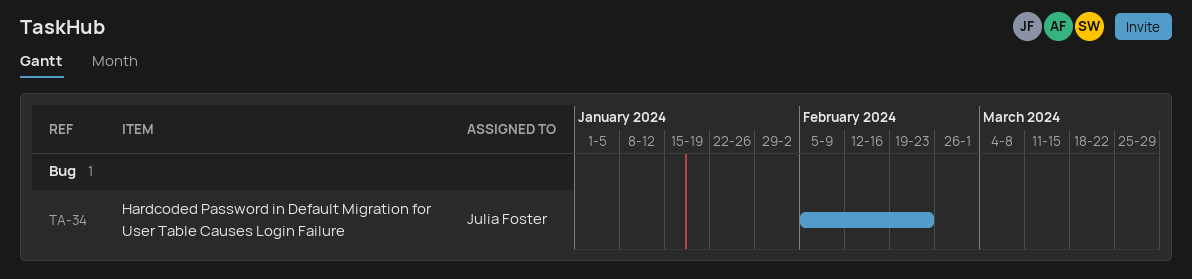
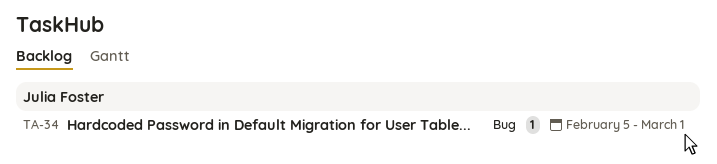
TA-34, due: Feb 23 -> Mar 1

